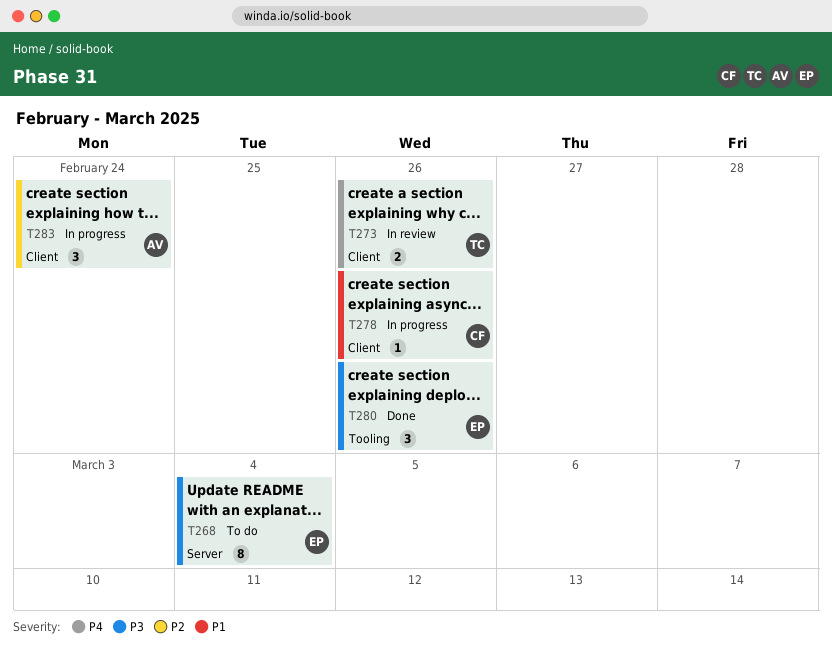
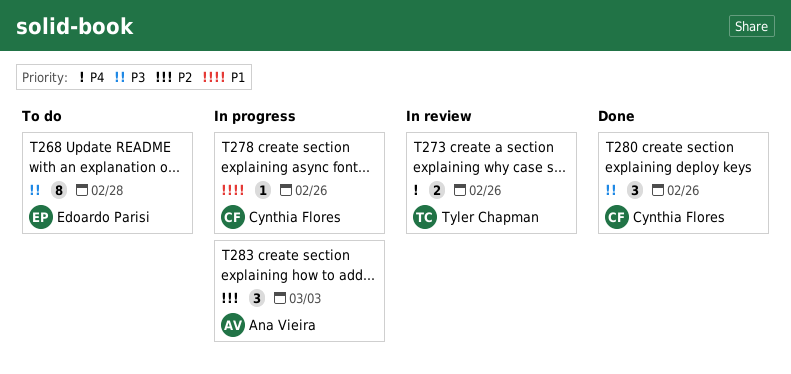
T268, due: Mar 4 -> Feb 28
T280, owner: Edoardo Parisi -> Cynthia Flores
T283, due: Feb 24 -> Mar 3

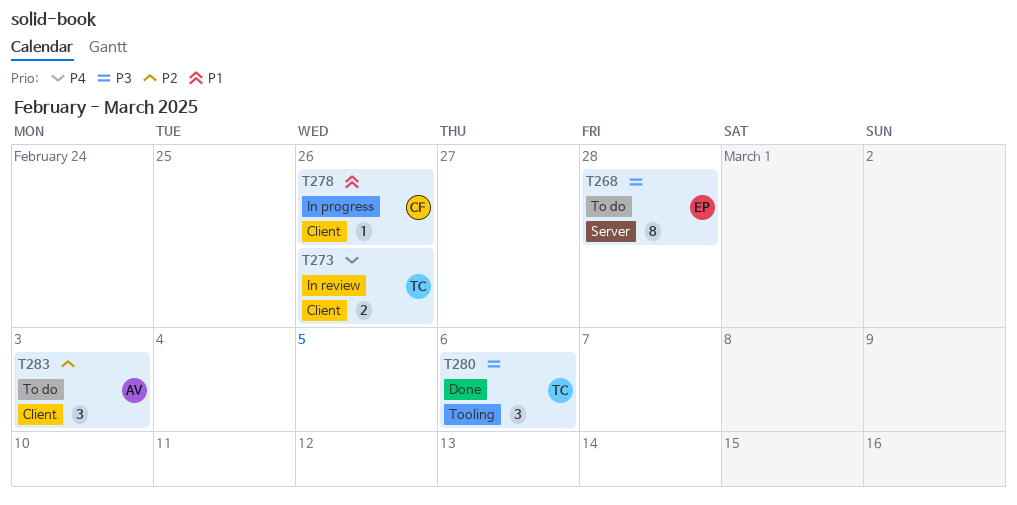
T280, owner: Cynthia Flores -> Tyler Chapman
T280, due: Feb 26 -> Mar 6
T283, status: In progress -> To do

